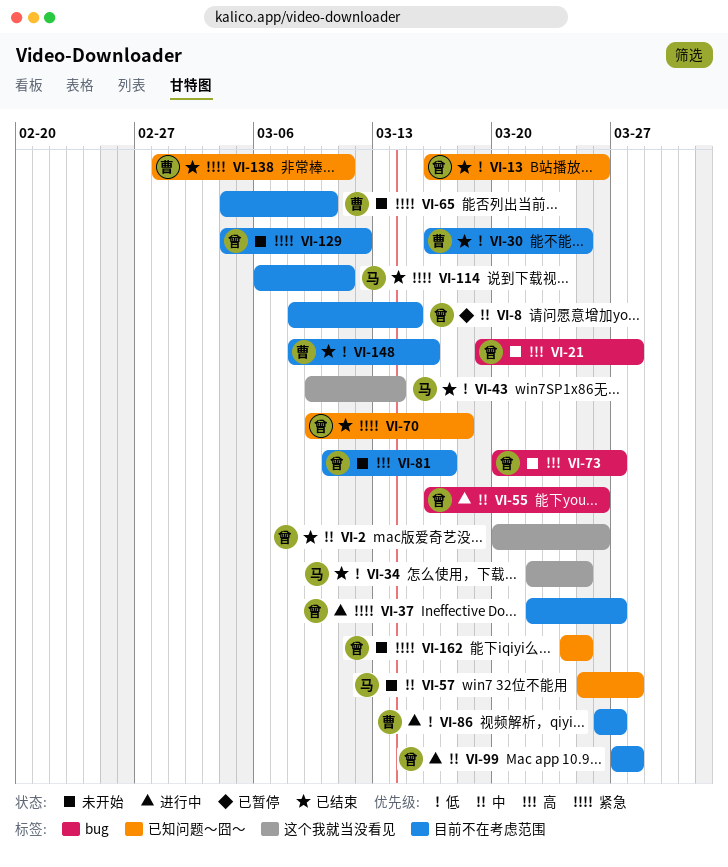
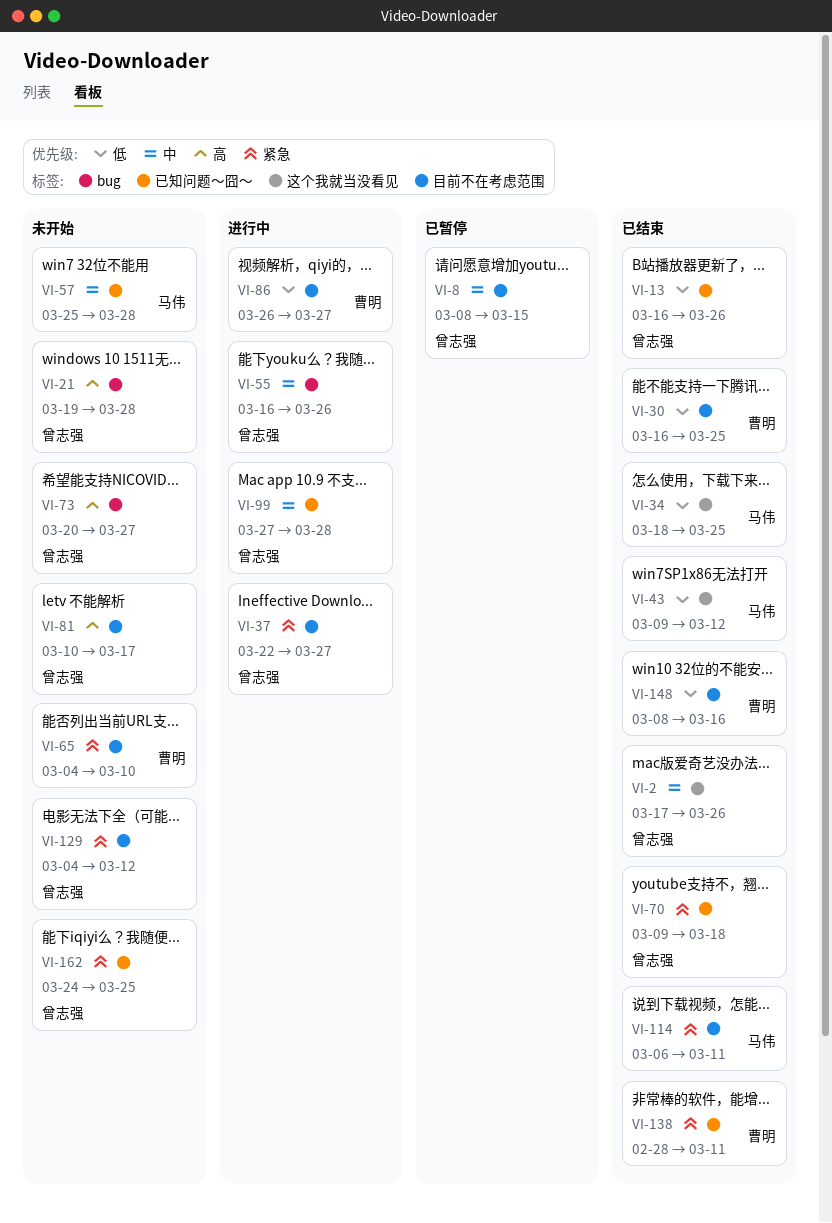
VI-2, start: Mar 20 -> Mar 17
VI-34, start: Mar 22 -> Mar 18
VI-43, due: Mar 14 -> Mar 12
VI-99, label: 目前不在考虑范围 -> 已知问题～囧～

